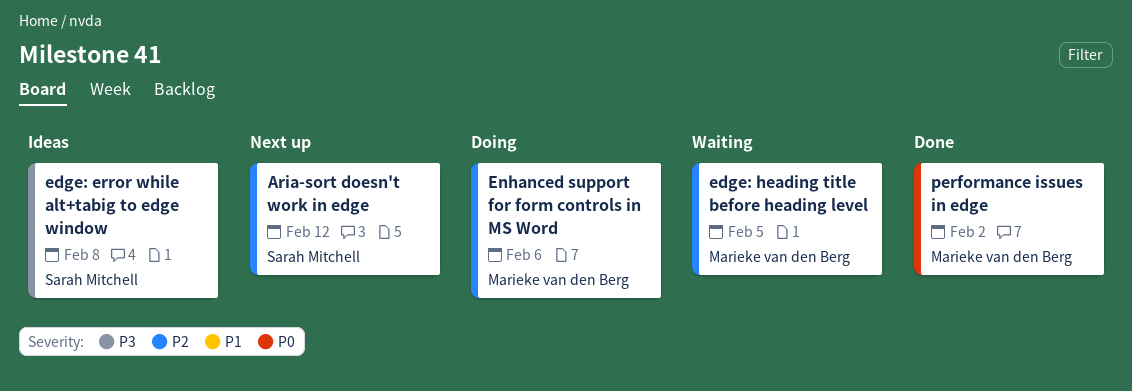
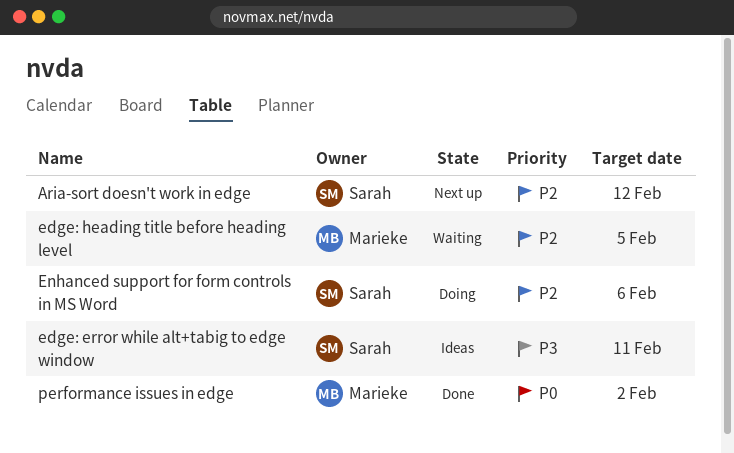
edge: error while alt+tabig to edge window, due: Feb 8 -> Feb 11
Enhanced support for form controls in MS Word, owner: Marieke van den Berg -> Sarah Mitchell

